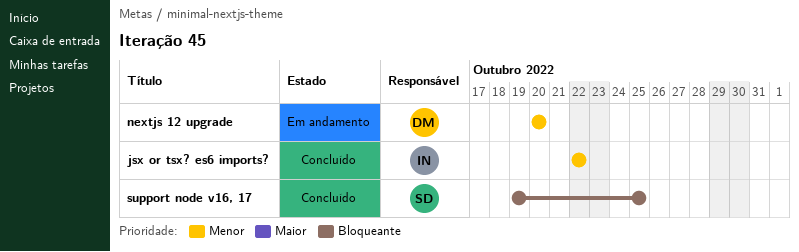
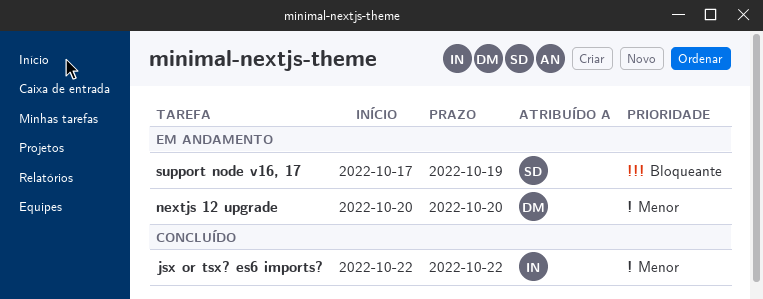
support node v16, 17, status: Concluído -> Em andamento
support node v16, 17, start: Oct 19 -> Oct 17
support node v16, 17, due: Oct 25 -> Oct 19

